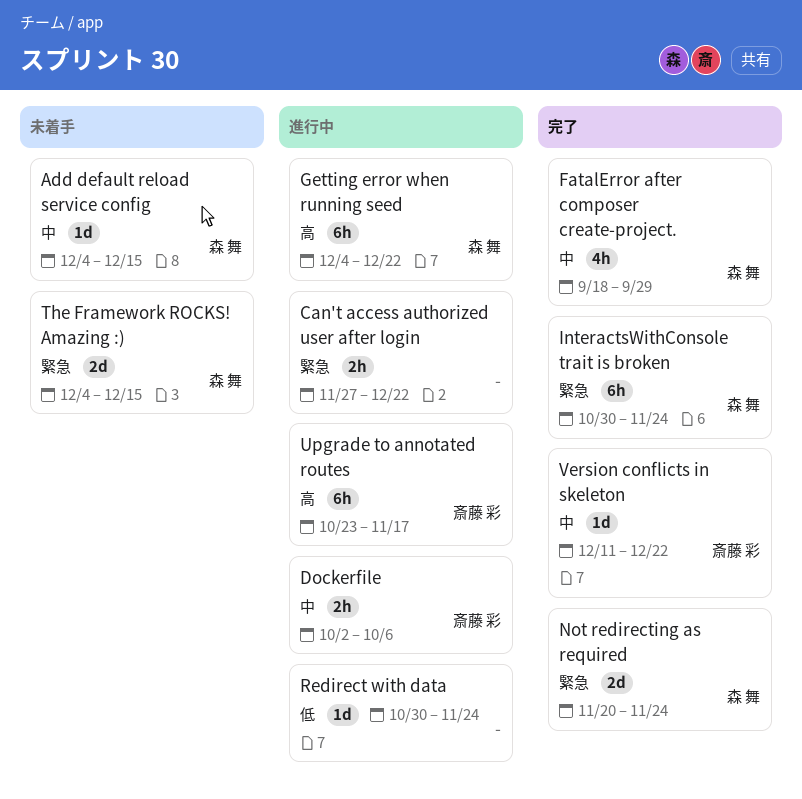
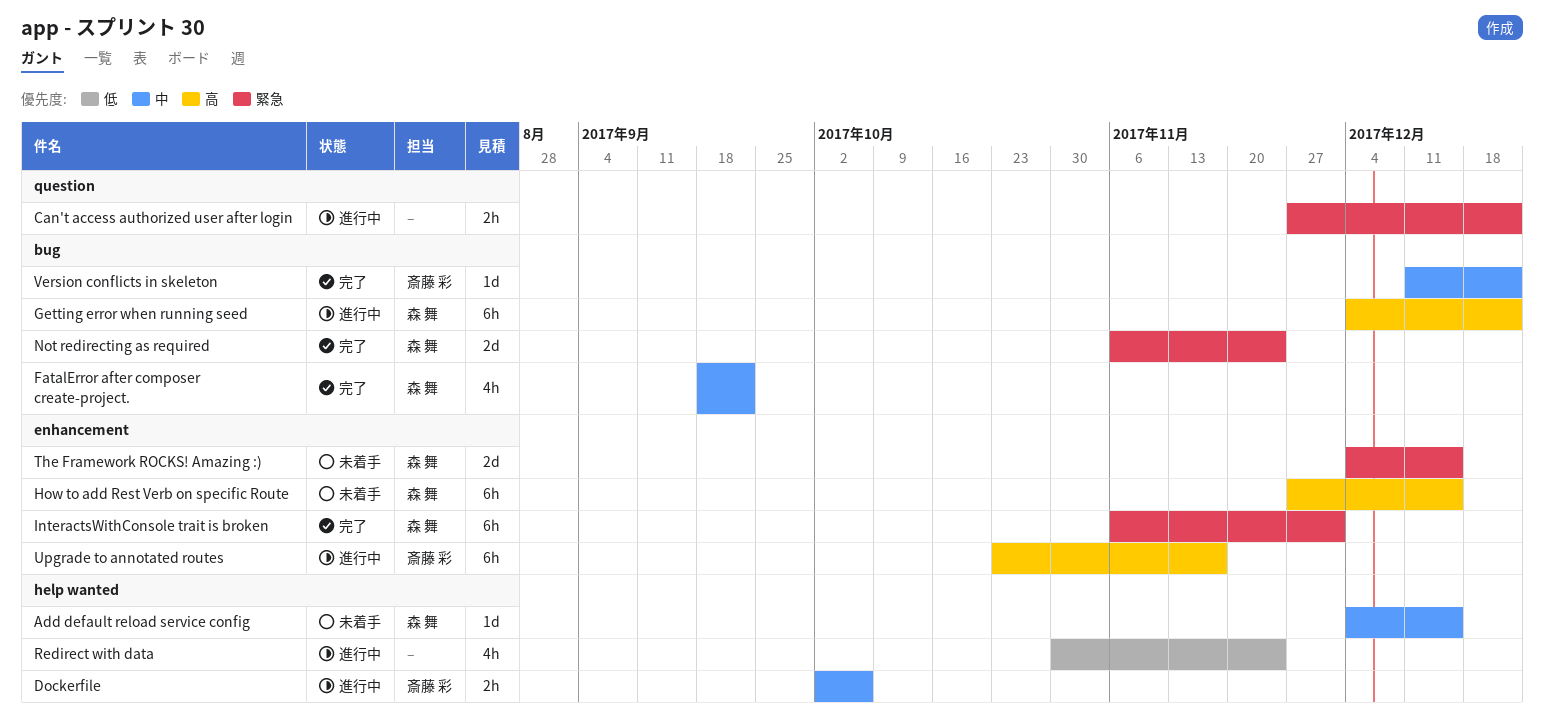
FatalError after composer create-project., due: Sep 29 -> Sep 22
How to add Rest Verb on specific Route: none -> present
InteractsWithConsole trait is broken, start: Oct 30 -> Nov 6
InteractsWithConsole trait is broken, due: Nov 24 -> Dec 1
Not redirecting as required, start: Nov 20 -> Nov 6
Redirect with data, estimate: 1d -> 4h

